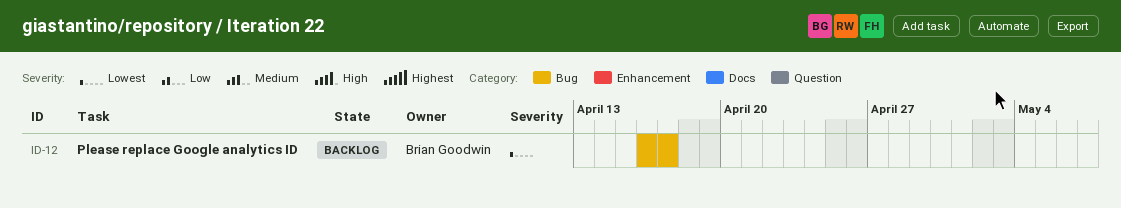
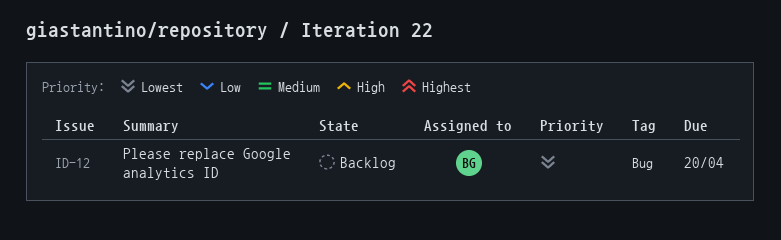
ID-12, due: Apr 17 -> Apr 20

